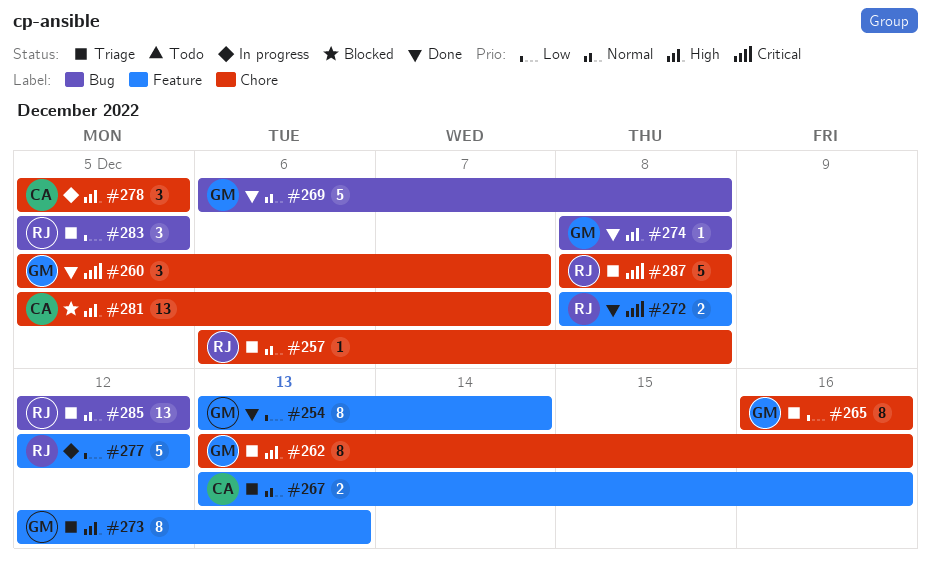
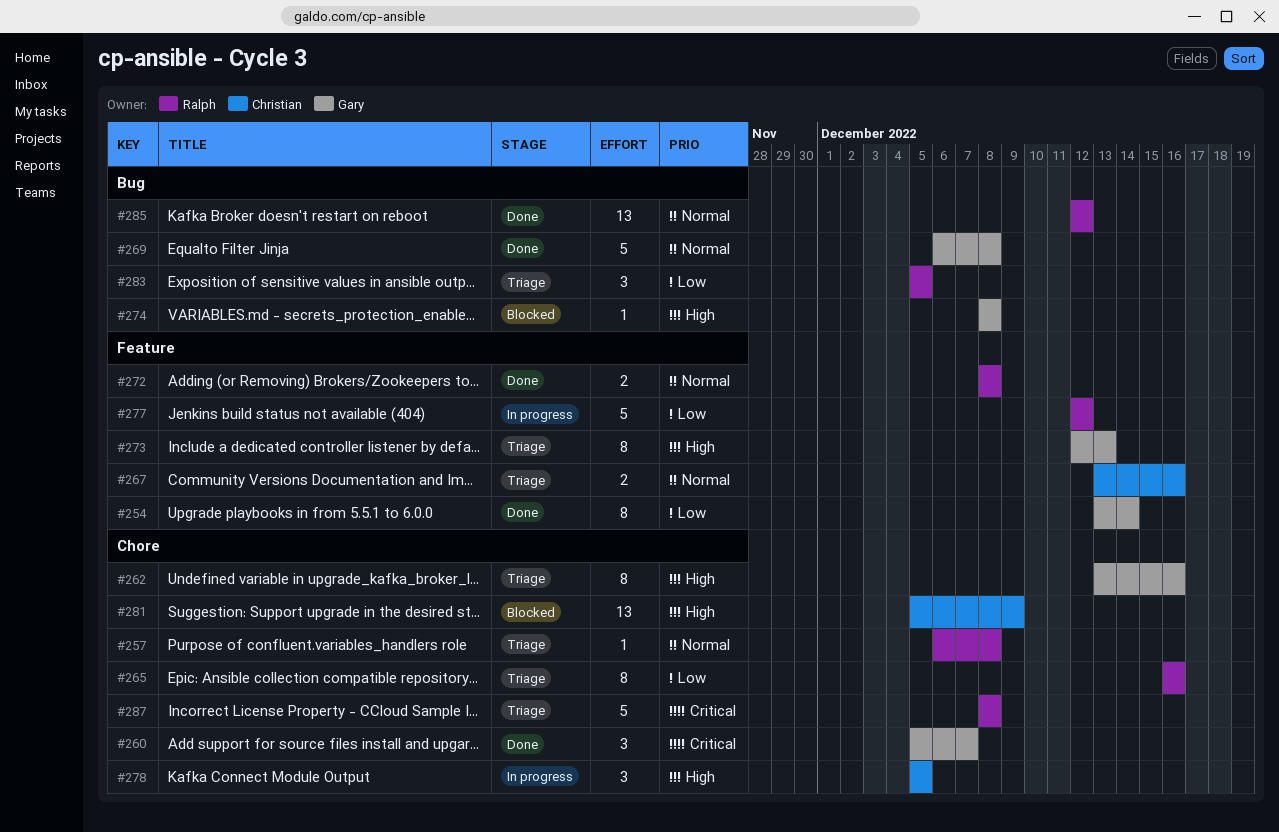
#265, owner: Gary -> Ralph
#272, priority: Critical -> Normal
#274, status: Done -> Blocked
#281, due: Dec 7 -> Dec 9
#285, status: Triage -> Done

